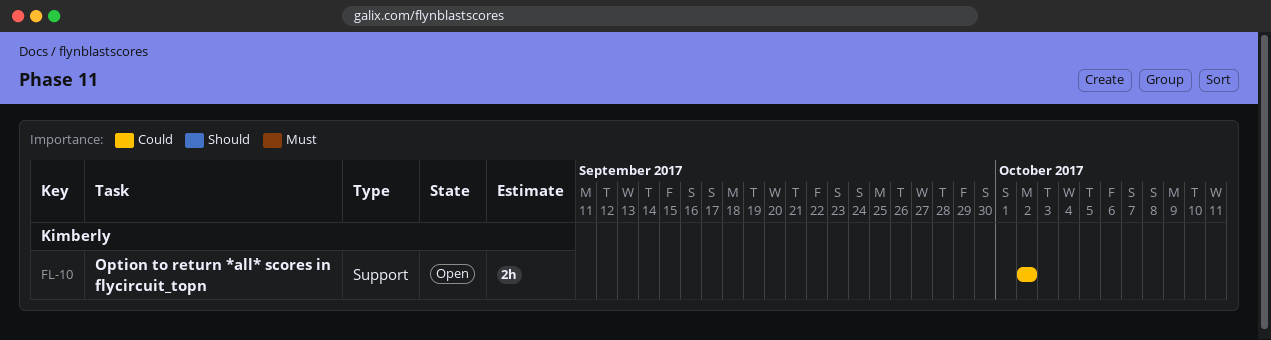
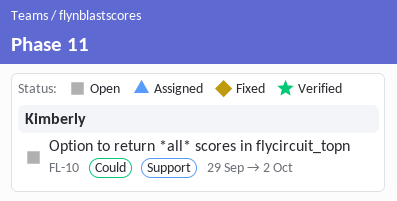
FL-10, start: Oct 2 -> Sep 29

